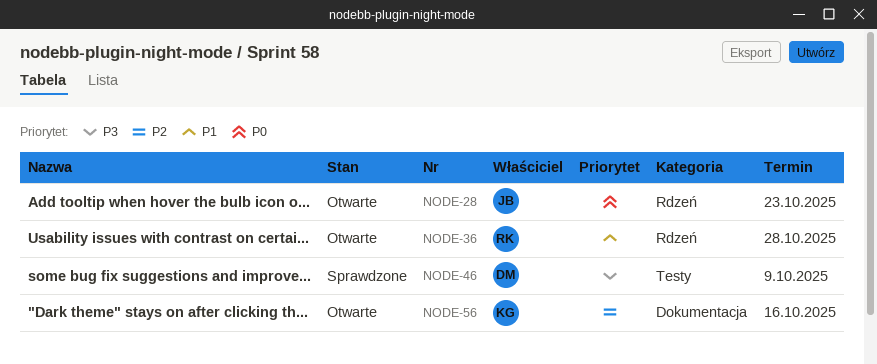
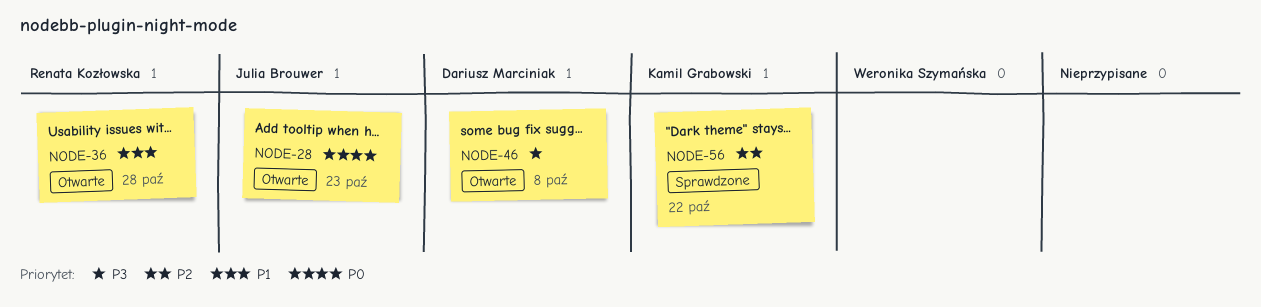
NODE-46, status: Sprawdzone -> Otwarte
NODE-46, due: Oct 9 -> Oct 8
NODE-56, status: Otwarte -> Sprawdzone
NODE-56, due: Oct 16 -> Oct 22

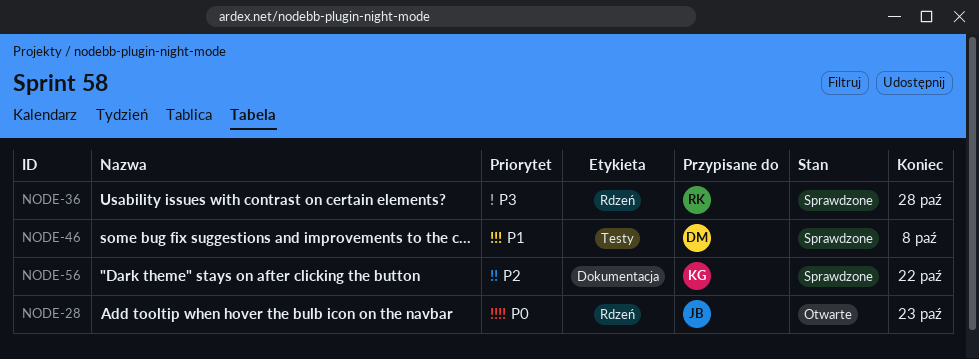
NODE-36, status: Otwarte -> Sprawdzone
NODE-36, priority: P1 -> P3
NODE-46, status: Otwarte -> Sprawdzone
NODE-46, priority: P3 -> P1

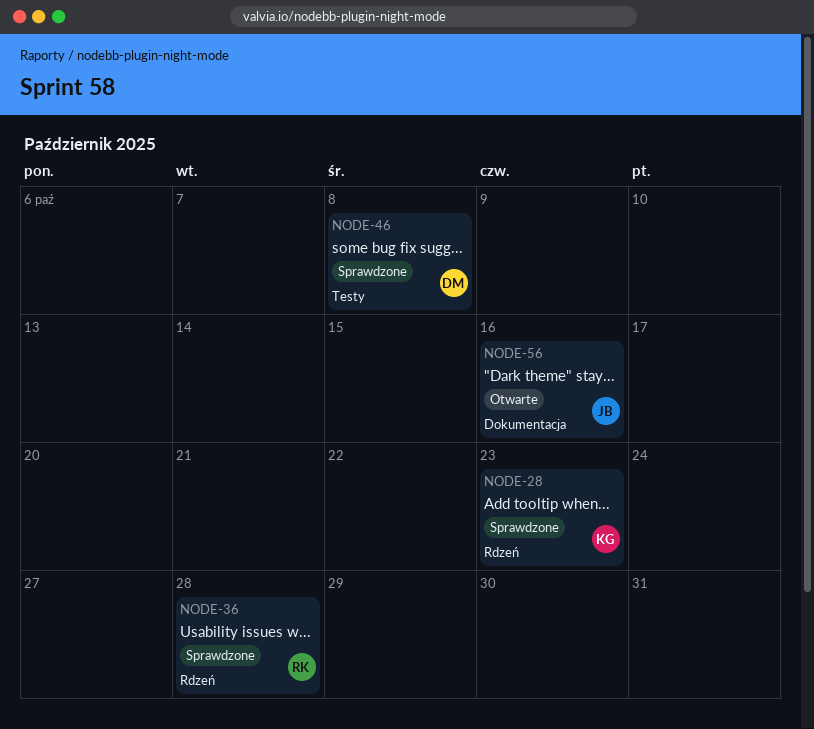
NODE-28, status: Otwarte -> Sprawdzone
NODE-28, owner: JB -> KG
NODE-56, status: Sprawdzone -> Otwarte
NODE-56, owner: KG -> JB
NODE-56, due: Oct 22 -> Oct 16

